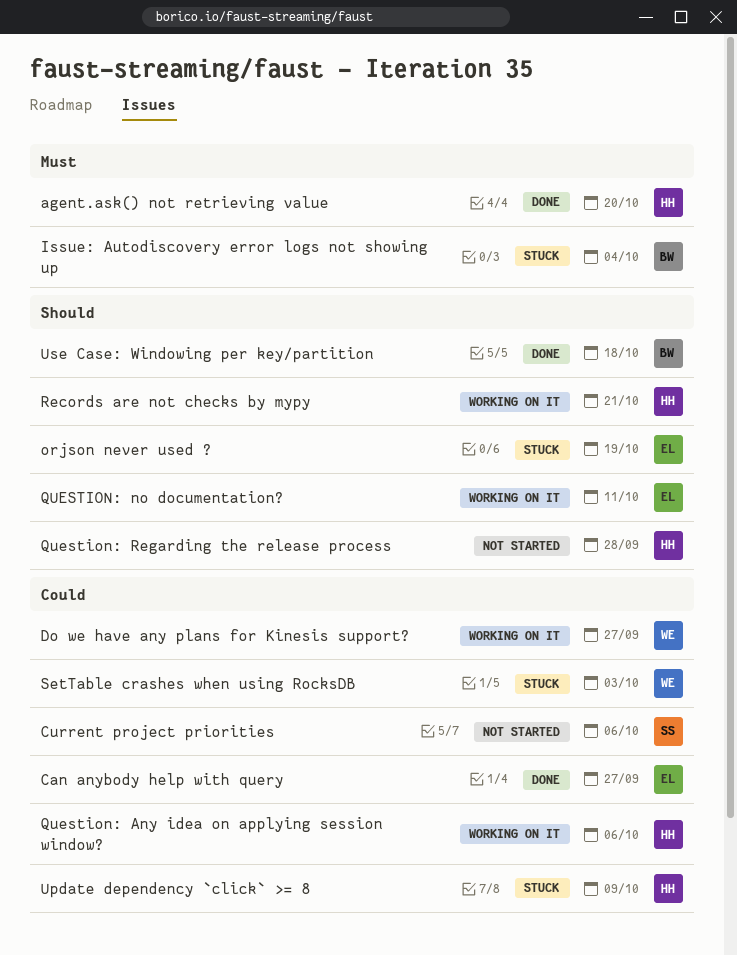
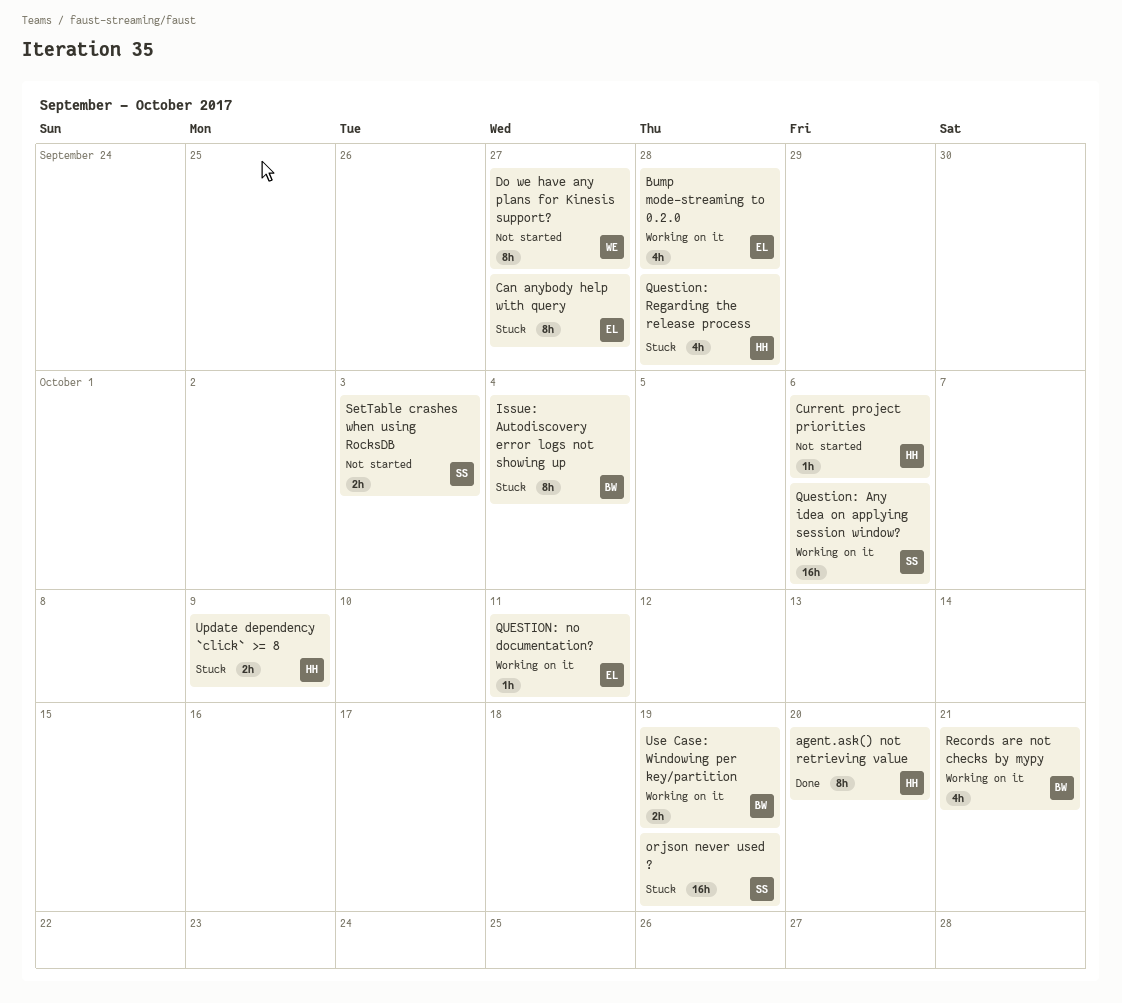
Bump mode-streaming to 0.2.0: none -> present
Can anybody help with query, status: Done -> Stuck
Current project priorities, owner: SS -> HH
Do we have any plans for Kinesis support?, status: Working on it -> Not started
orjson never used ?, owner: EL -> SS
Question: Any idea on applying session window?, owner: HH -> SS
Question: Regarding the release process, status: Not started -> Stuck
Records are not checks by mypy, owner: HH -> BW
SetTable crashes when using RocksDB, status: Stuck -> Not started
SetTable crashes when using RocksDB, owner: WE -> SS
Use Case: Windowing per key/partition, status: Done -> Working on it
Use Case: Windowing per key/partition, due: Oct 18 -> Oct 19

